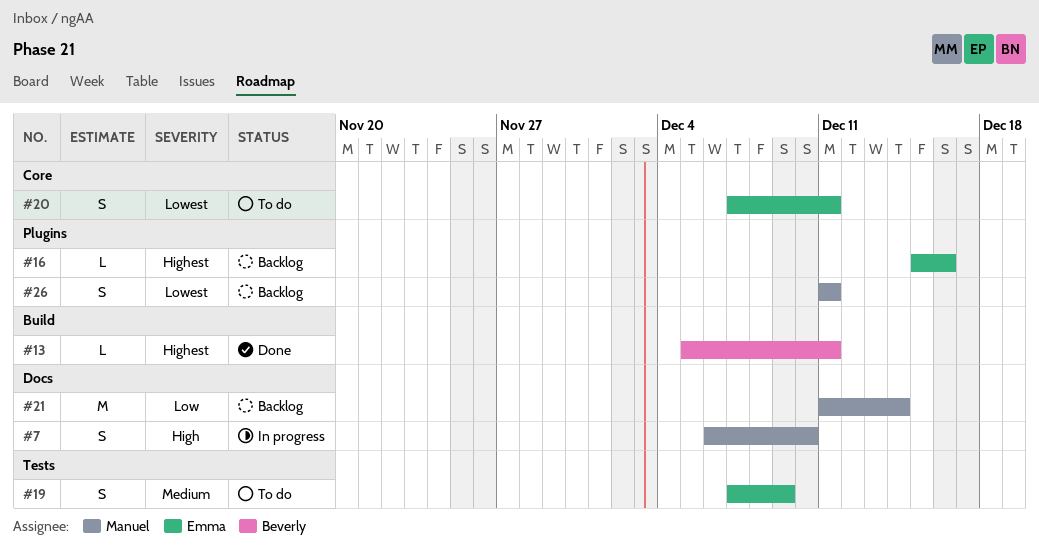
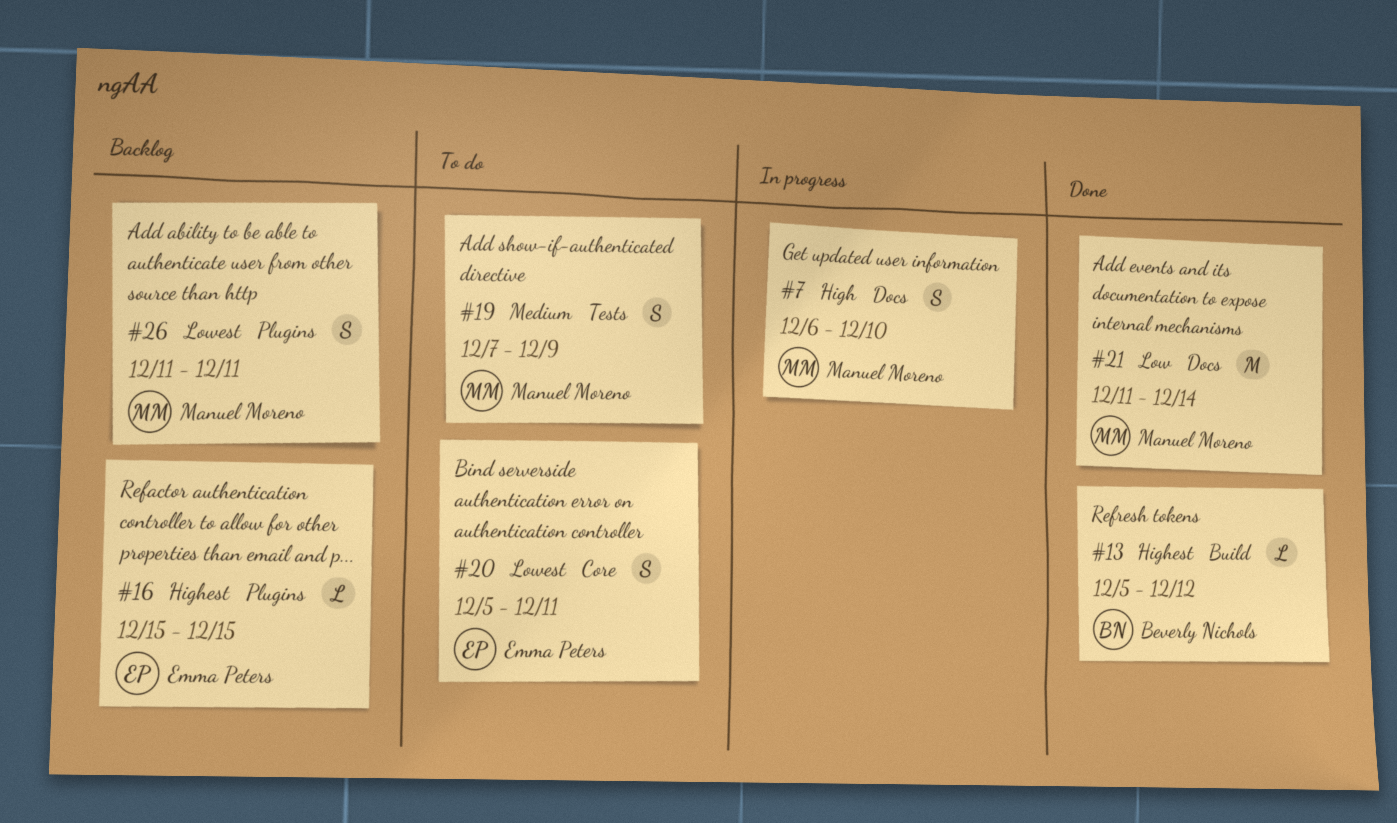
#13, due: Dec 11 -> Dec 12
#16, due: Dec 16 -> Dec 15
#19, owner: Emma Peters -> Manuel Moreno
#20, start: Dec 7 -> Dec 5
#21, status: Backlog -> Done

